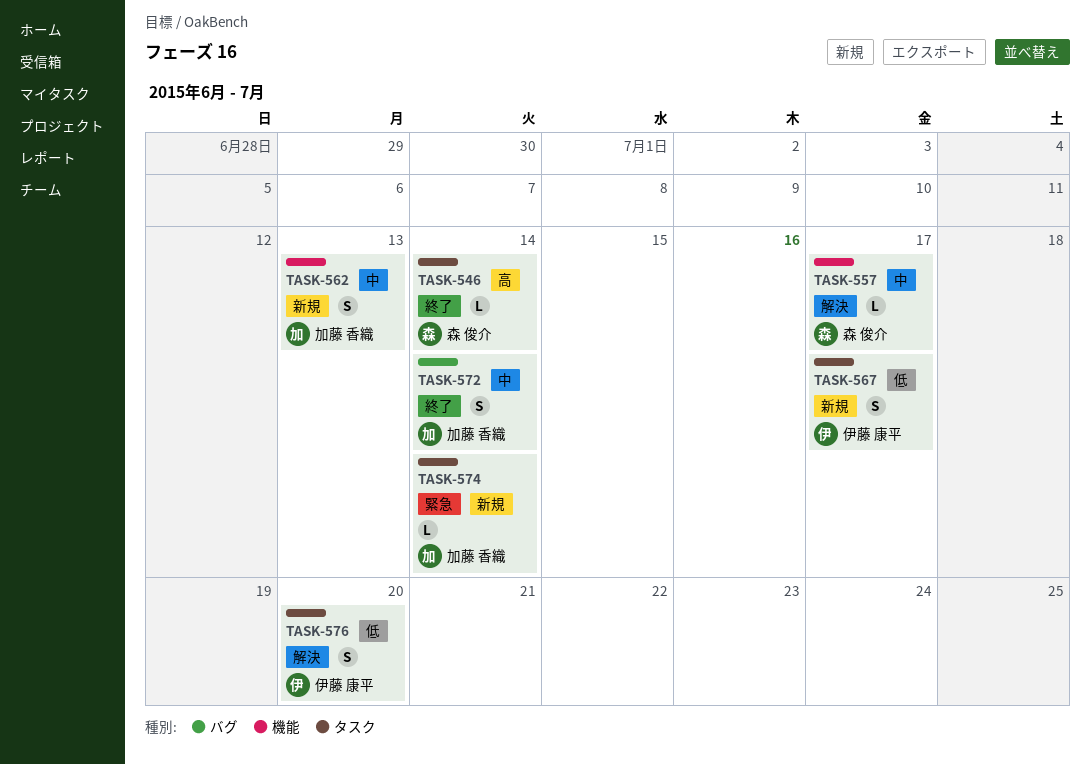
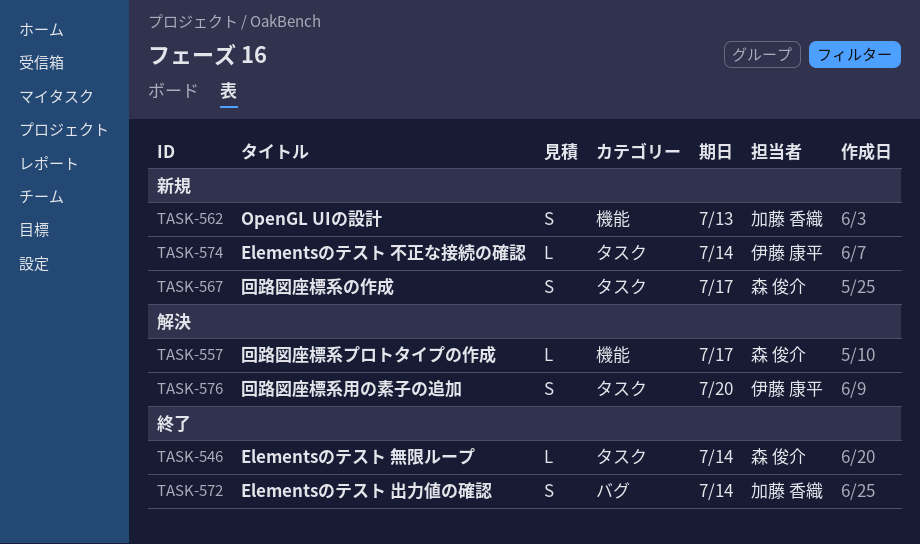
TASK-567, owner: 伊藤 康平 -> 森 俊介
TASK-574, owner: 加藤 香織 -> 伊藤 康平

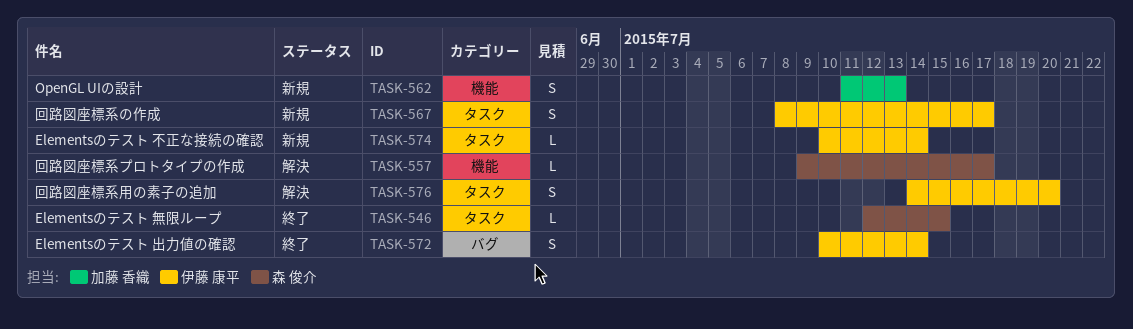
TASK-546, due: Jul 14 -> Jul 15
TASK-567, owner: 森 俊介 -> 伊藤 康平
TASK-572, owner: 加藤 香織 -> 伊藤 康平

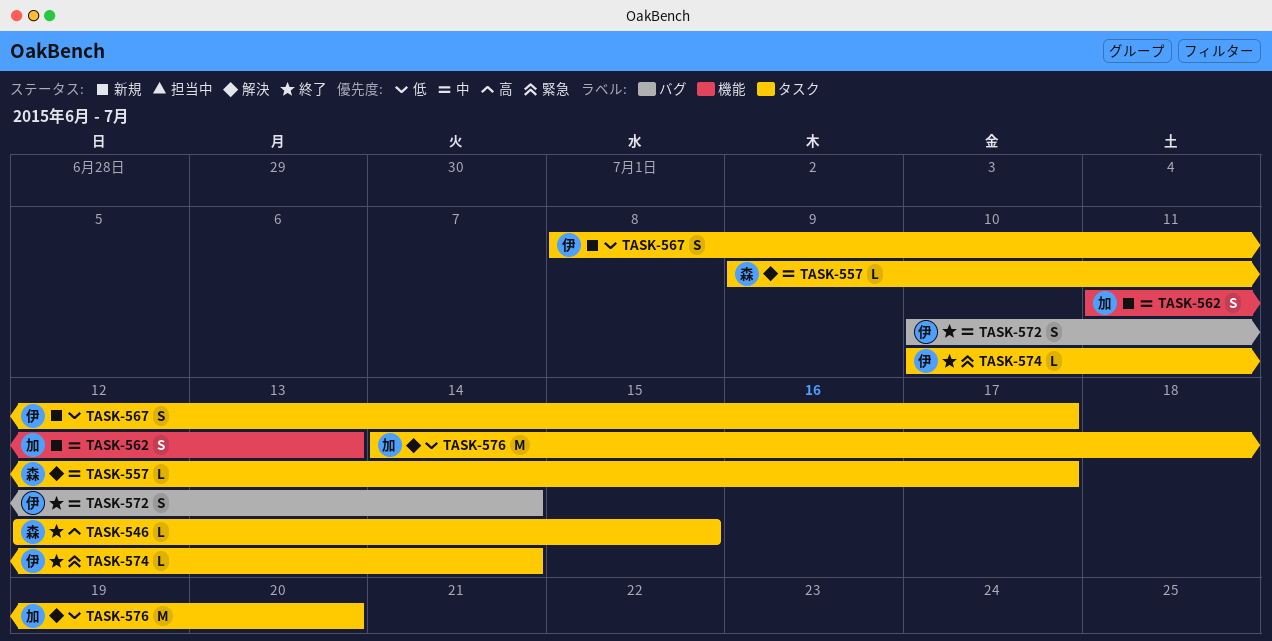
TASK-557, label: 機能 -> タスク
TASK-574, status: 新規 -> 終了
TASK-576, owner: 伊藤 康平 -> 加藤 香織
TASK-576, estimate: S -> M

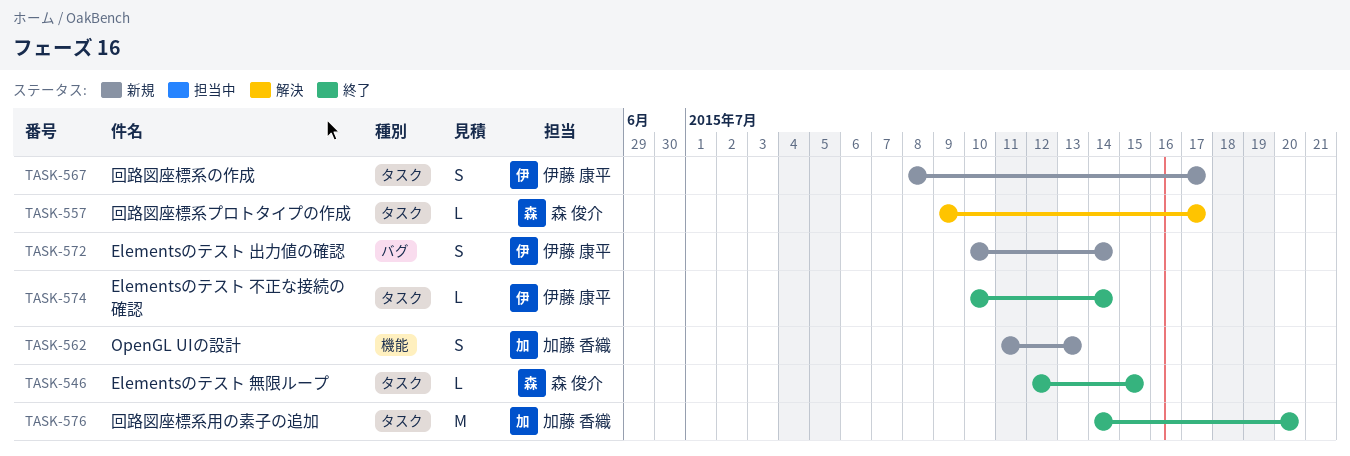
TASK-572, status: 終了 -> 新規
TASK-576, status: 解決 -> 終了

